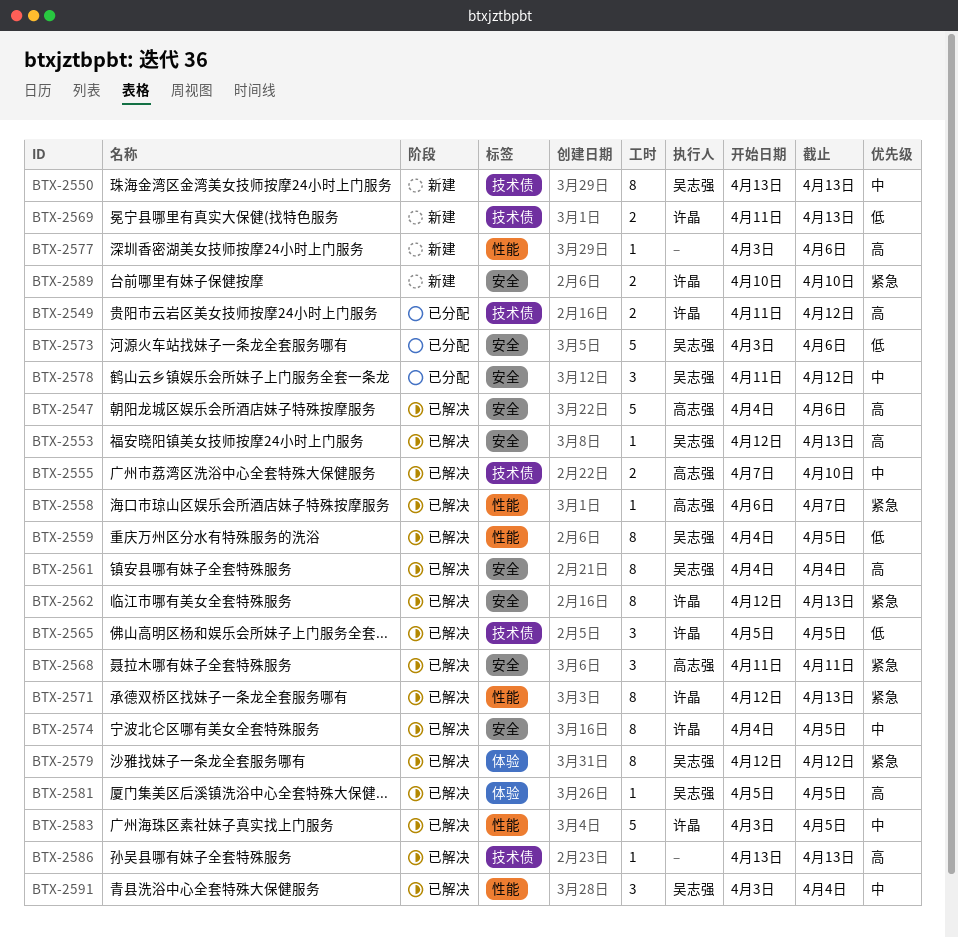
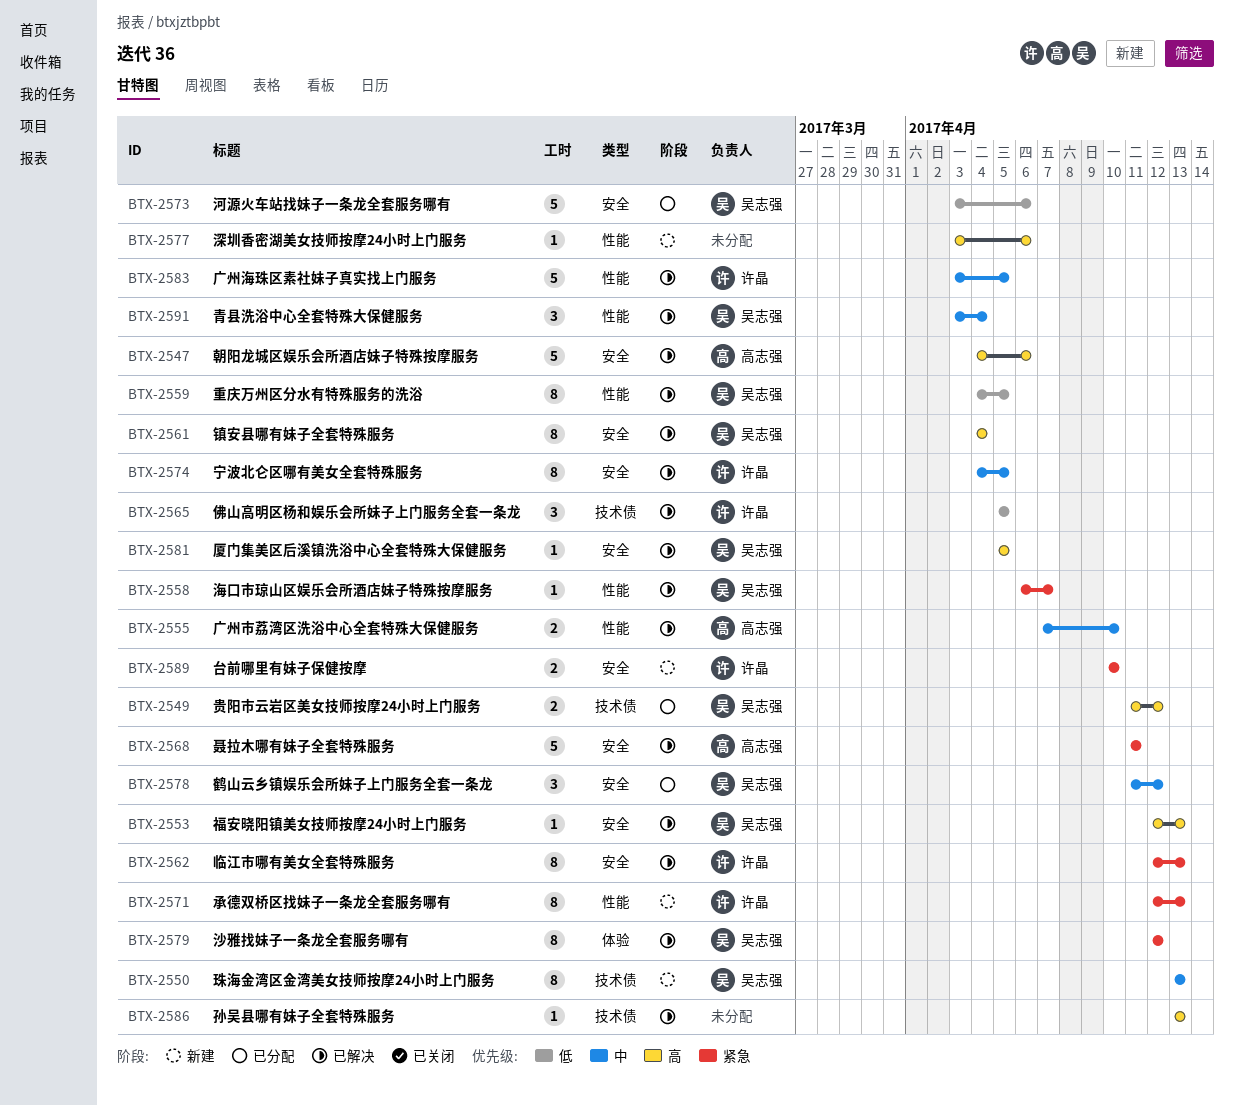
BTX-2549, owner: 许晶 -> 吴志强
BTX-2555, label: 技术债 -> 性能
BTX-2558, owner: 高志强 -> 吴志强
BTX-2568, estimate: 3 -> 5
BTX-2569: present -> none
BTX-2571, status: 已解决 -> 新建
BTX-2581, label: 体验 -> 安全

